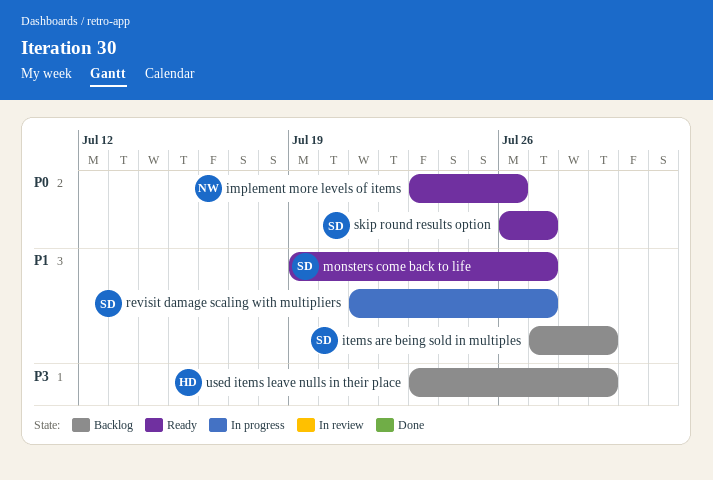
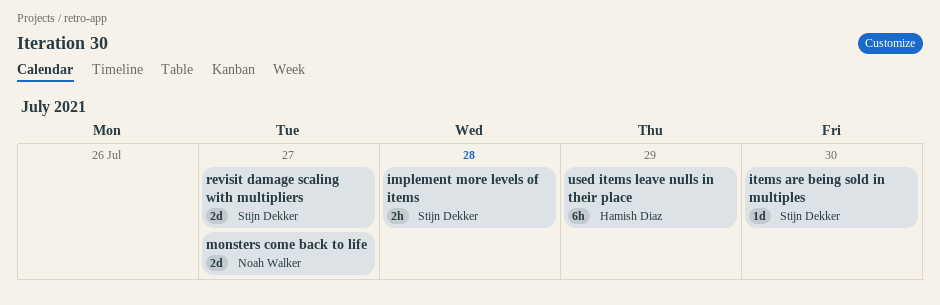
implement more levels of items, owner: Noah Walker -> Stijn Dekker
implement more levels of items, due: Jul 26 -> Jul 28
items are being sold in multiples, due: Jul 29 -> Jul 30
monsters come back to life, owner: Stijn Dekker -> Noah Walker
skip round results option: present -> none

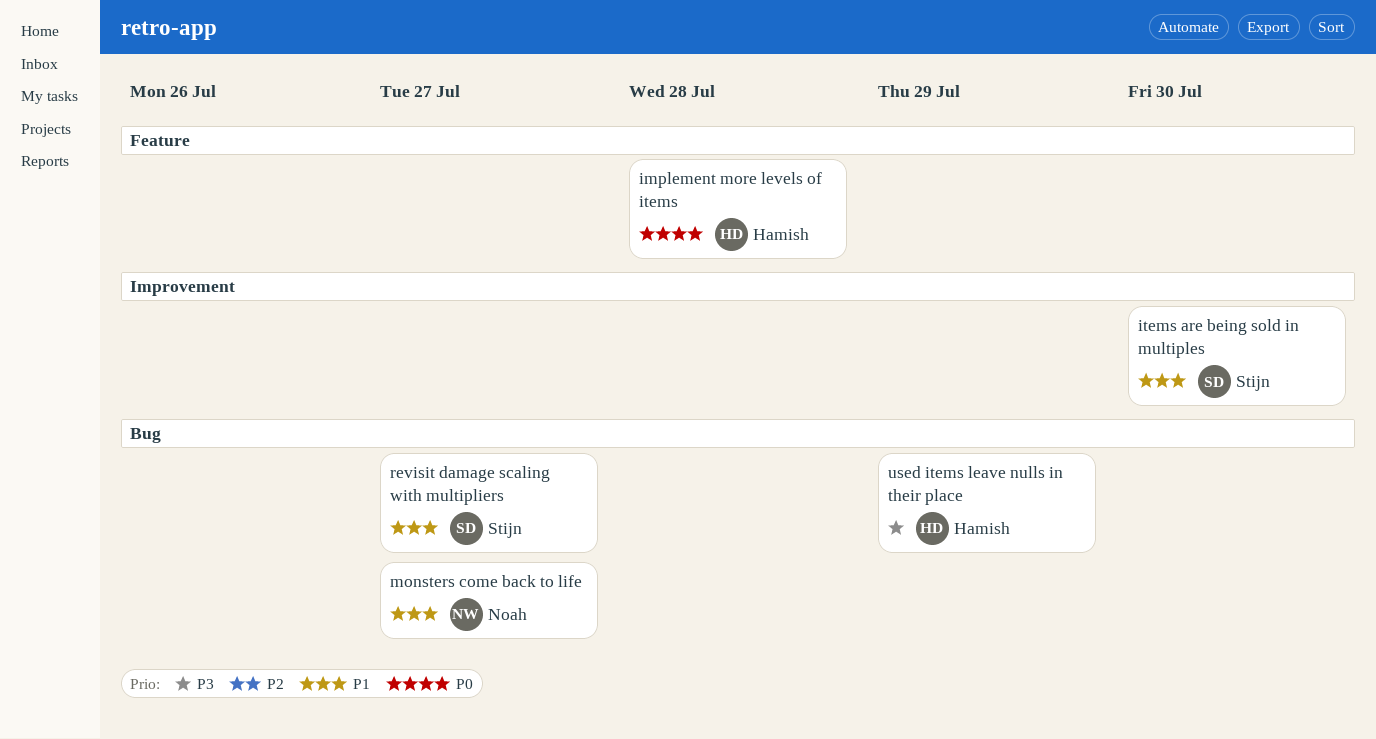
implement more levels of items, owner: Stijn Dekker -> Hamish Diaz

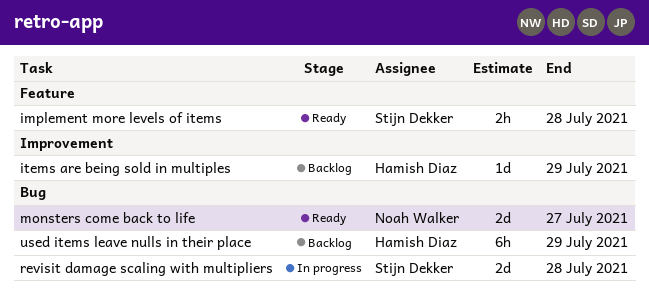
implement more levels of items, owner: Hamish Diaz -> Stijn Dekker
items are being sold in multiples, owner: Stijn Dekker -> Hamish Diaz
items are being sold in multiples, due: Jul 30 -> Jul 29
revisit damage scaling with multipliers, due: Jul 27 -> Jul 28

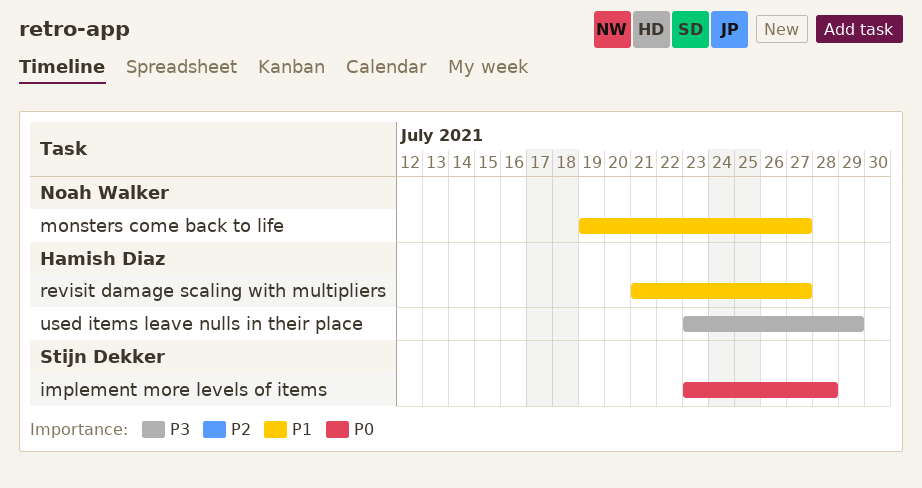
items are being sold in multiples: present -> none
revisit damage scaling with multipliers, owner: Stijn Dekker -> Hamish Diaz
revisit damage scaling with multipliers, due: Jul 28 -> Jul 27

